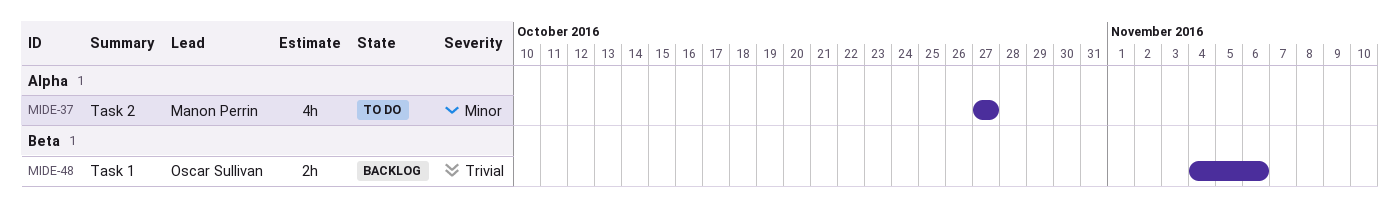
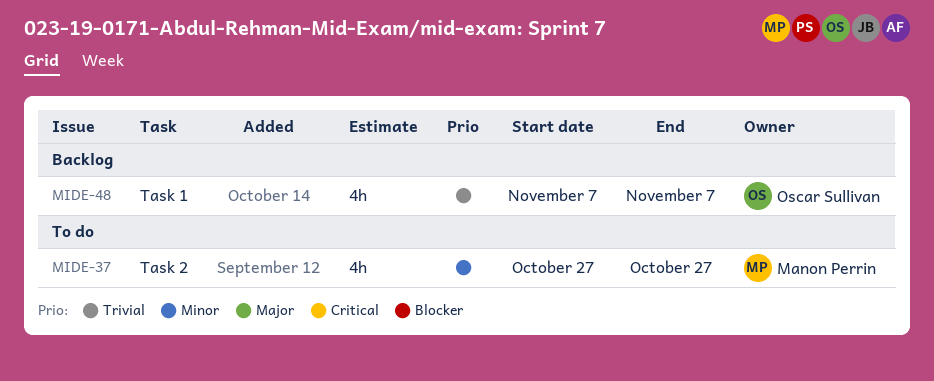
MIDE-48, estimate: 2h -> 4h
MIDE-48, start: Nov 4 -> Nov 7
MIDE-48, due: Nov 6 -> Nov 7

